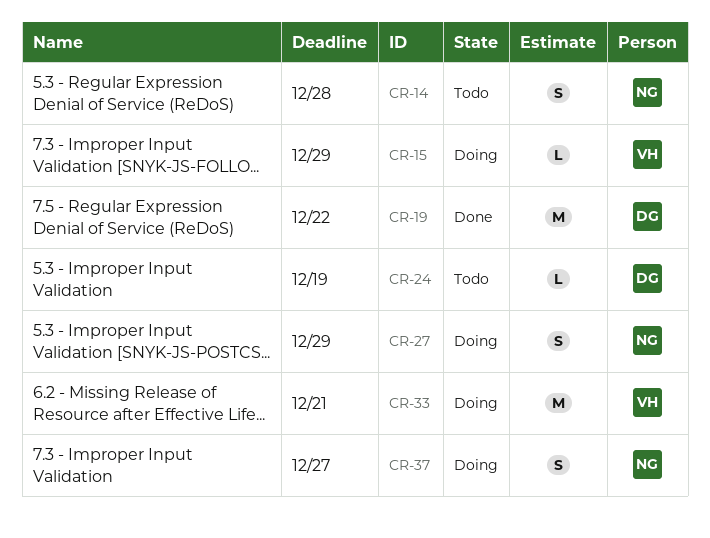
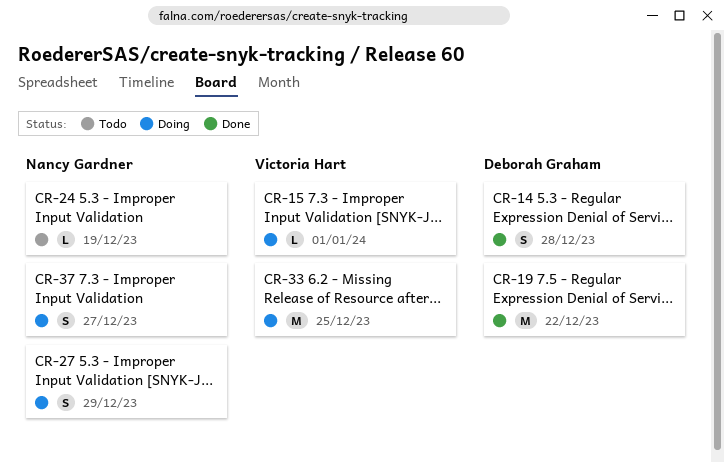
CR-14, status: Todo -> Done
CR-14, owner: Nancy Gardner -> Deborah Graham
CR-15, due: Dec 29 -> Jan 1
CR-24, owner: Deborah Graham -> Nancy Gardner
CR-33, due: Dec 21 -> Dec 25

